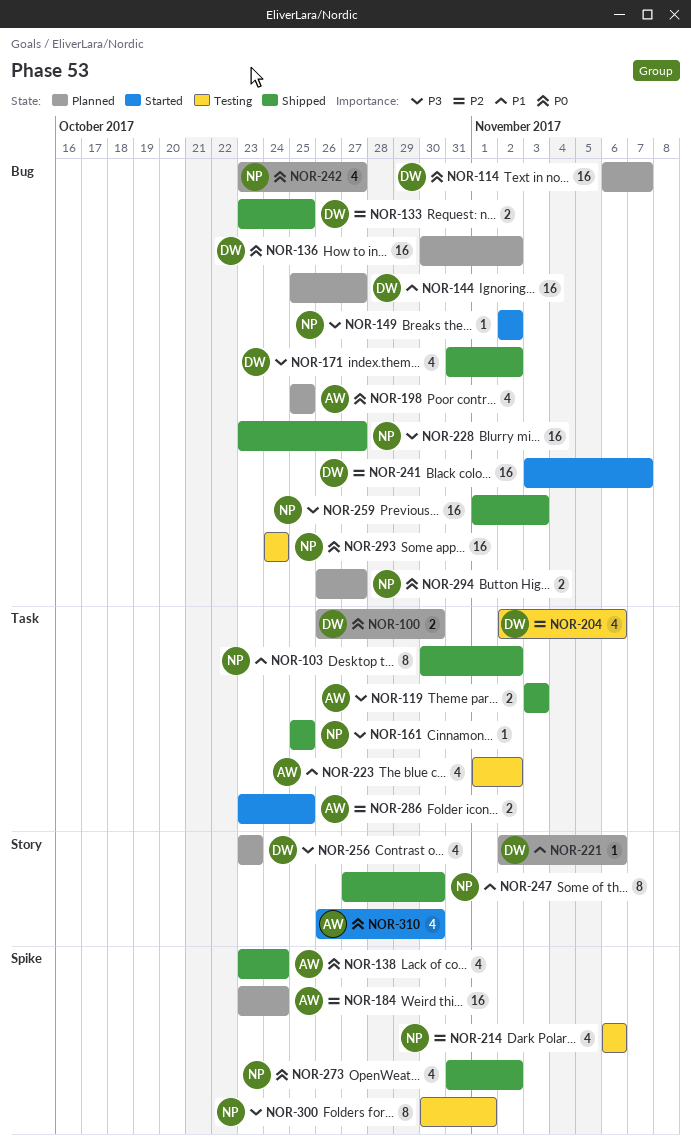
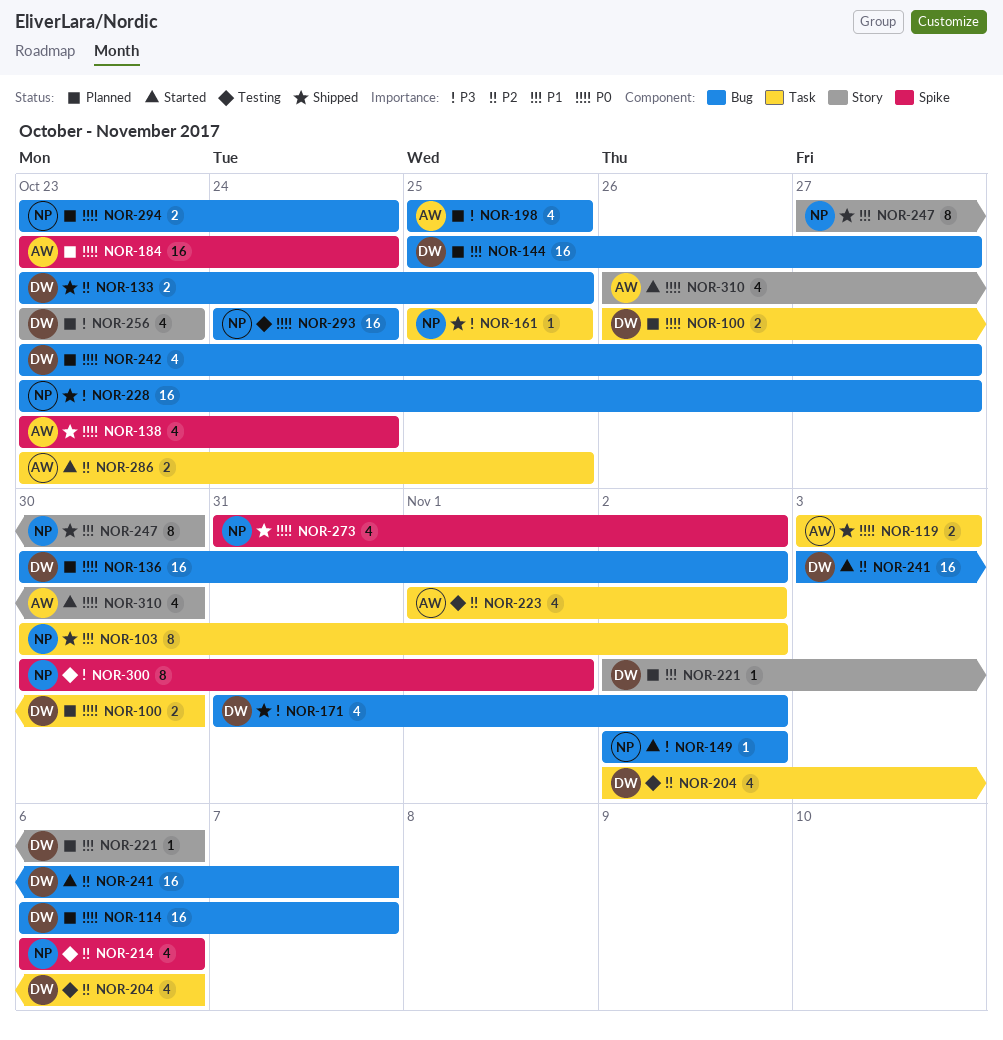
NOR-119, priority: P3 -> P0
NOR-184, priority: P2 -> P0
NOR-198, priority: P0 -> P3
NOR-223, priority: P1 -> P2
NOR-242, owner: NP -> DW
NOR-259: present -> none
NOR-294, start: Oct 26 -> Oct 23
NOR-294, due: Oct 27 -> Oct 24

